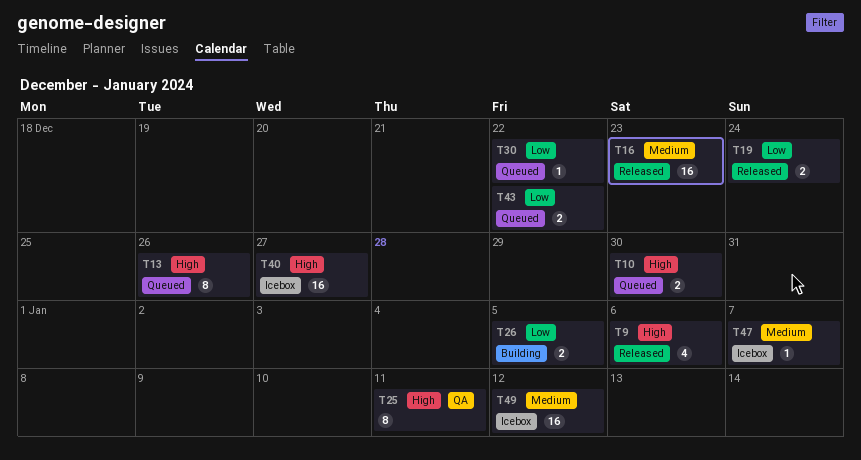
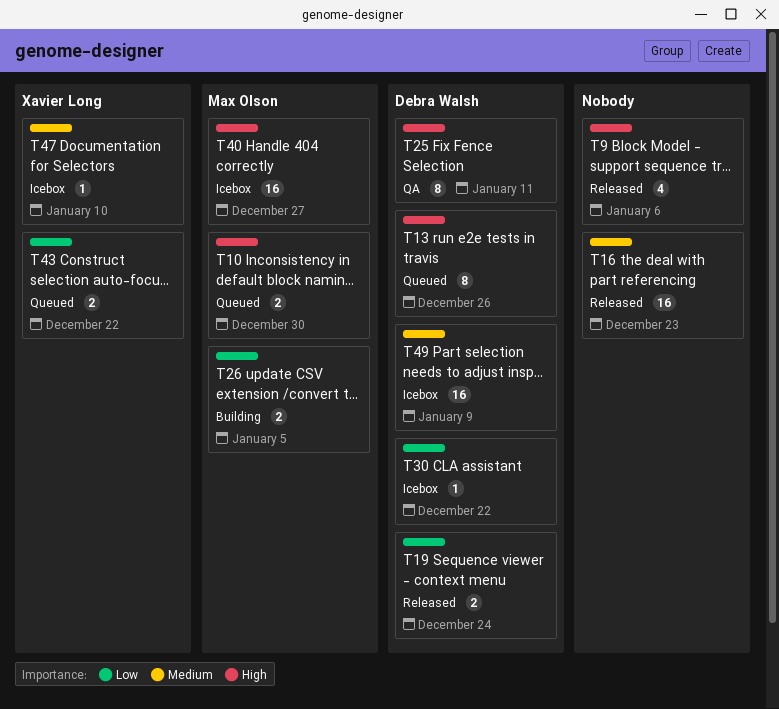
T30, status: Queued -> Icebox
T47, due: Jan 7 -> Jan 10
T49, due: Jan 12 -> Jan 9

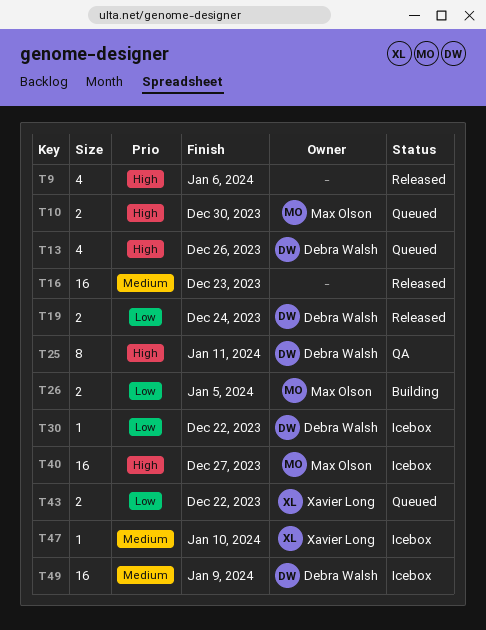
T13, estimate: 8 -> 4

